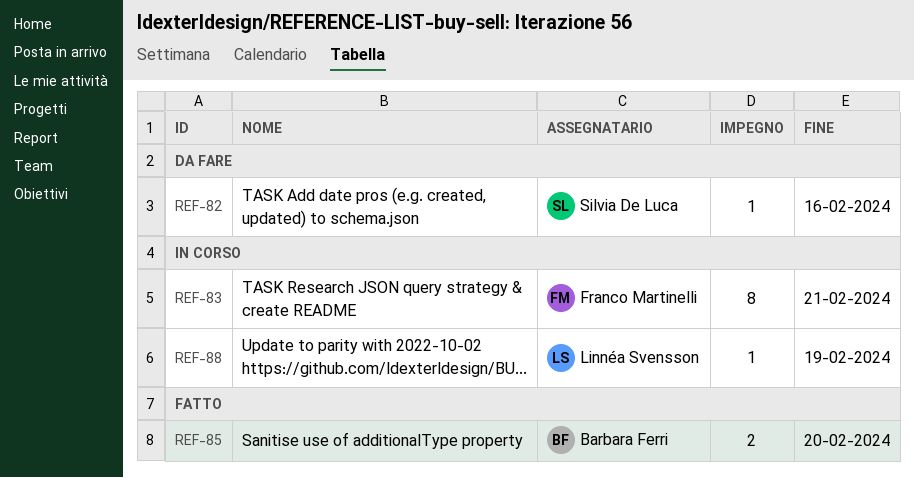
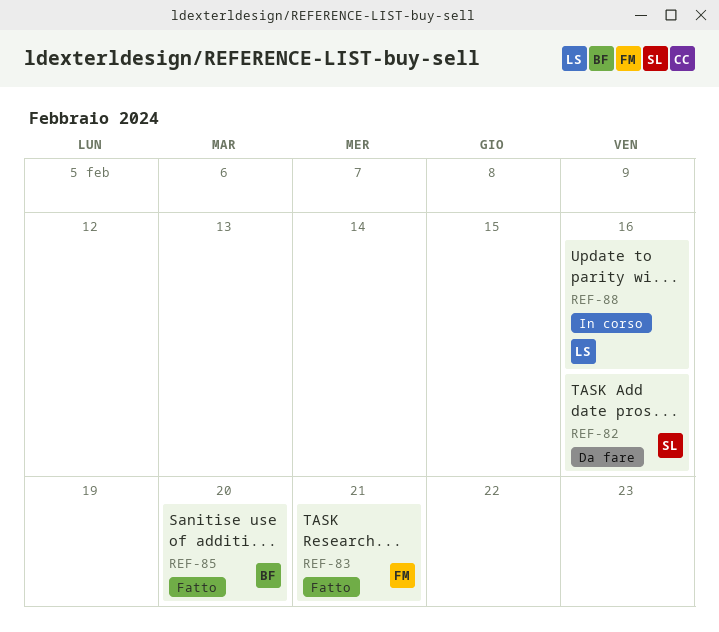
REF-83, status: In corso -> Fatto
REF-88, due: Feb 19 -> Feb 16

